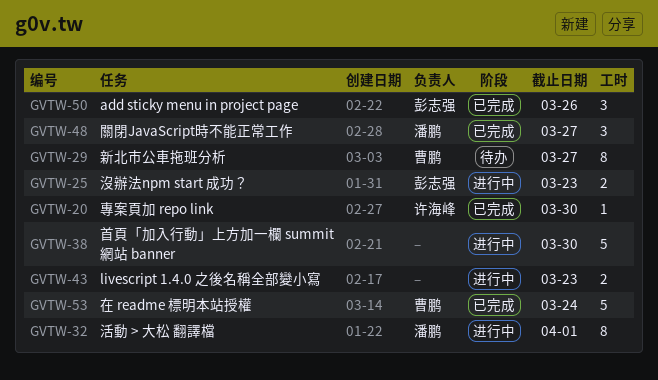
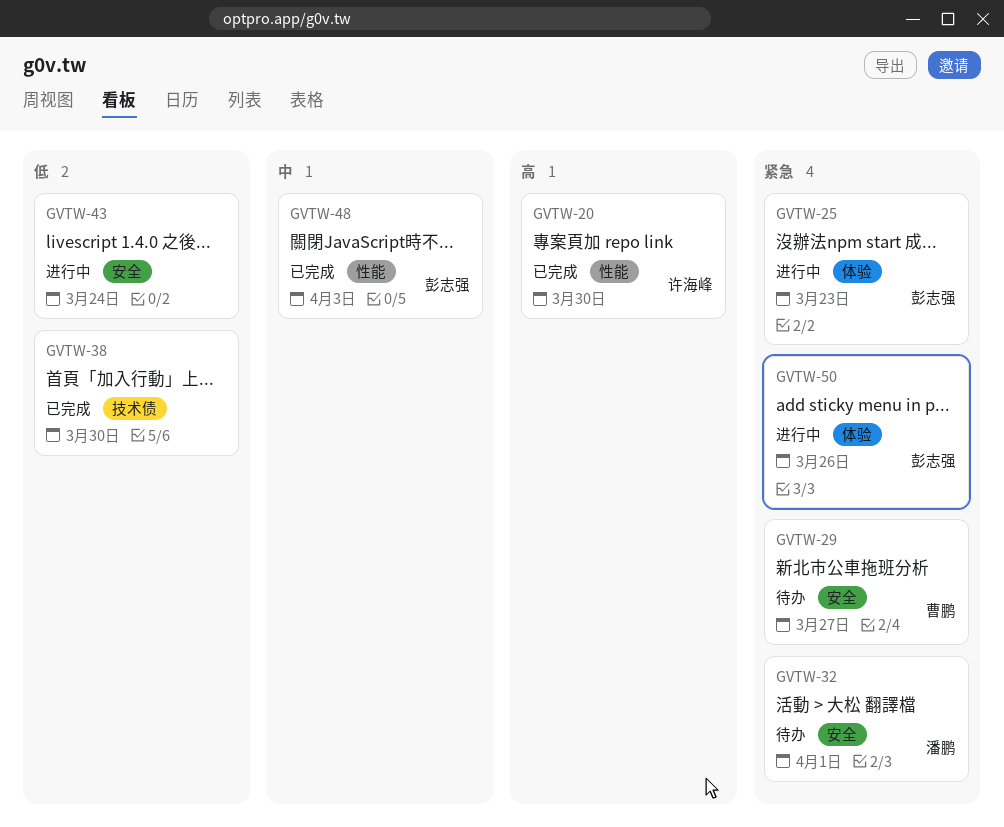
GVTW-32, status: 进行中 -> 待办
GVTW-38, status: 进行中 -> 已完成
GVTW-43, due: Mar 23 -> Mar 24
GVTW-48, owner: 潘鹏 -> 彭志强
GVTW-48, due: Mar 27 -> Apr 3
GVTW-50, status: 已完成 -> 进行中
GVTW-53: present -> none

